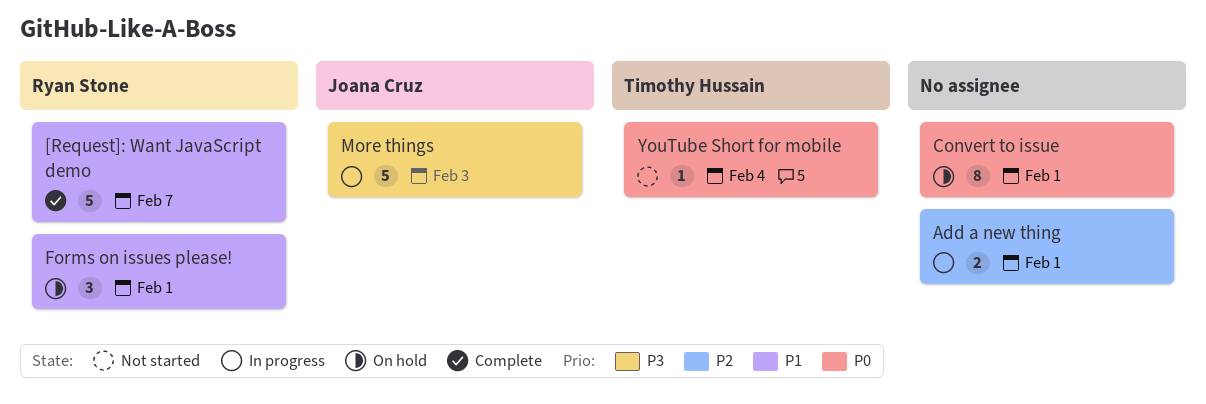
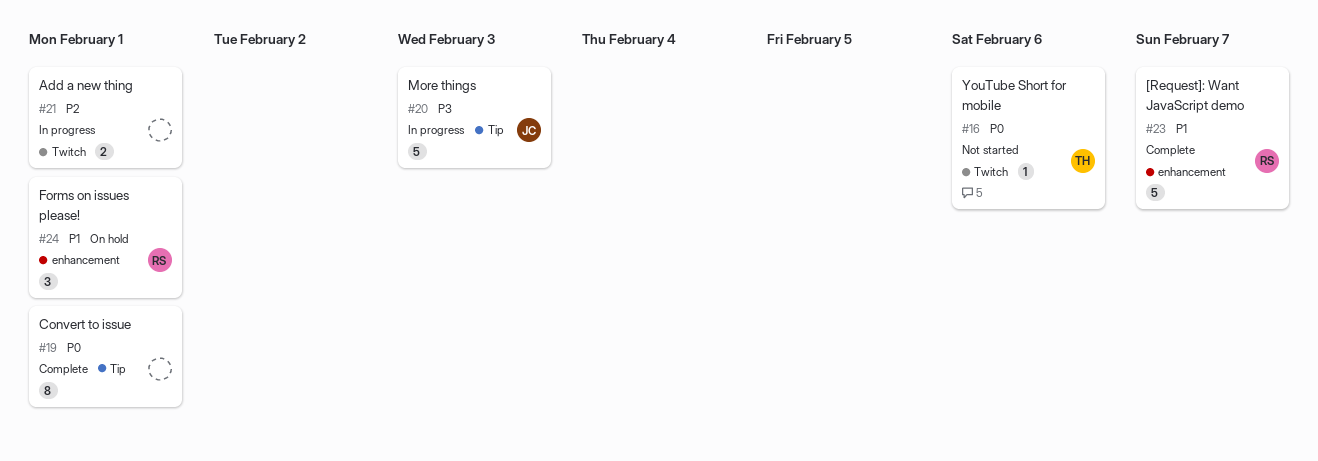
Convert to issue, status: On hold -> Complete
YouTube Short for mobile, due: Feb 4 -> Feb 6

